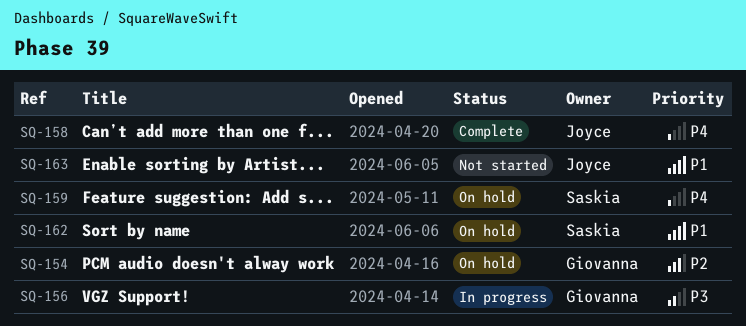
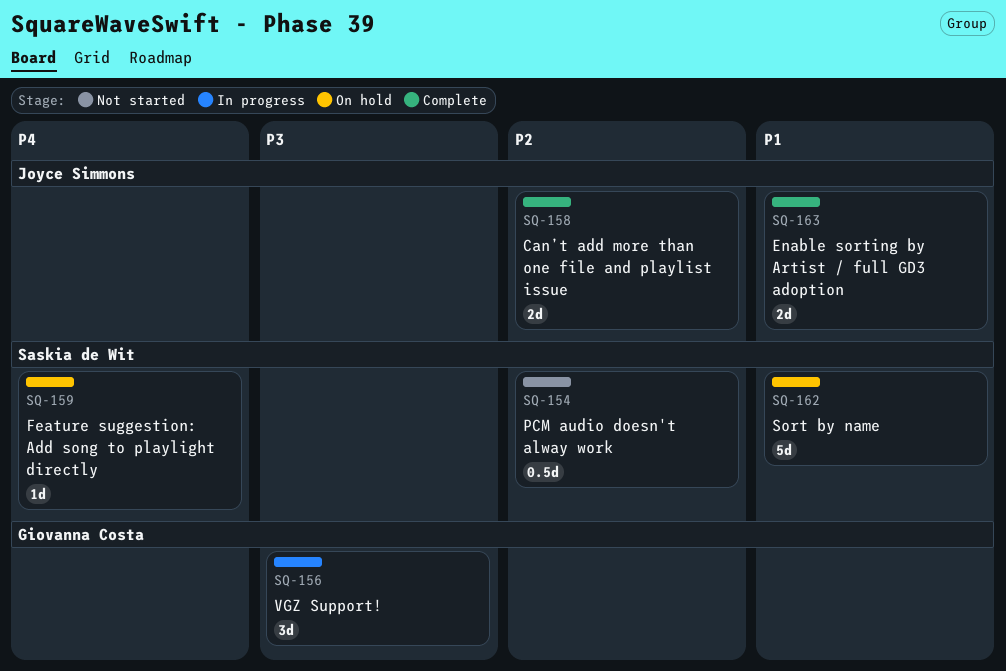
SQ-154, status: On hold -> Not started
SQ-154, owner: Giovanna Costa -> Saskia de Wit
SQ-158, priority: P4 -> P2
SQ-163, status: Not started -> Complete

